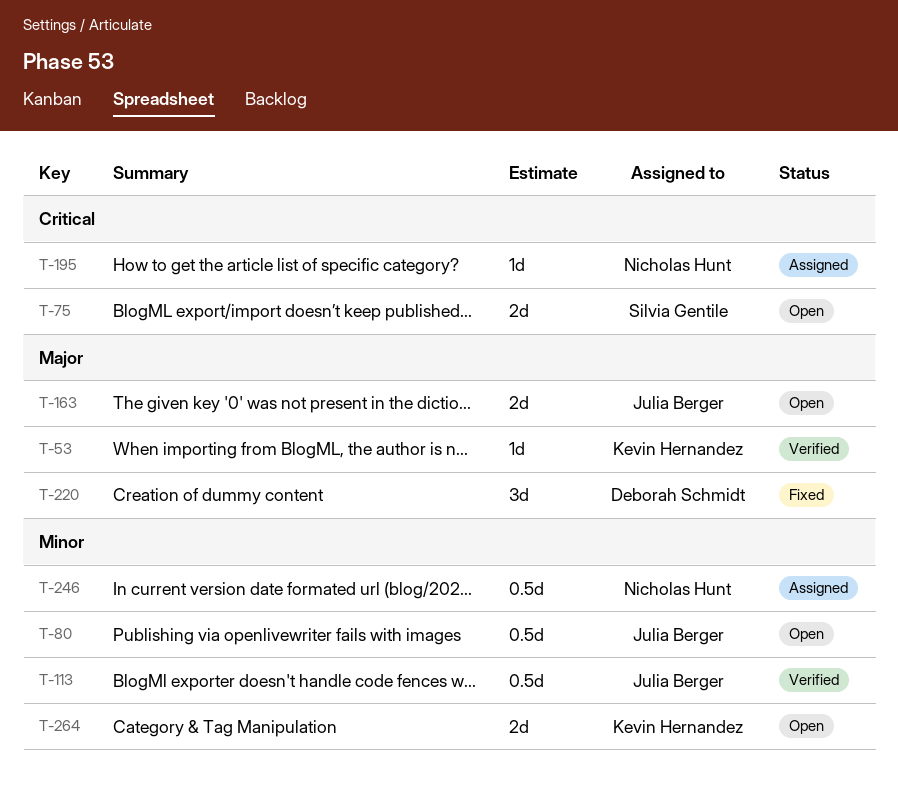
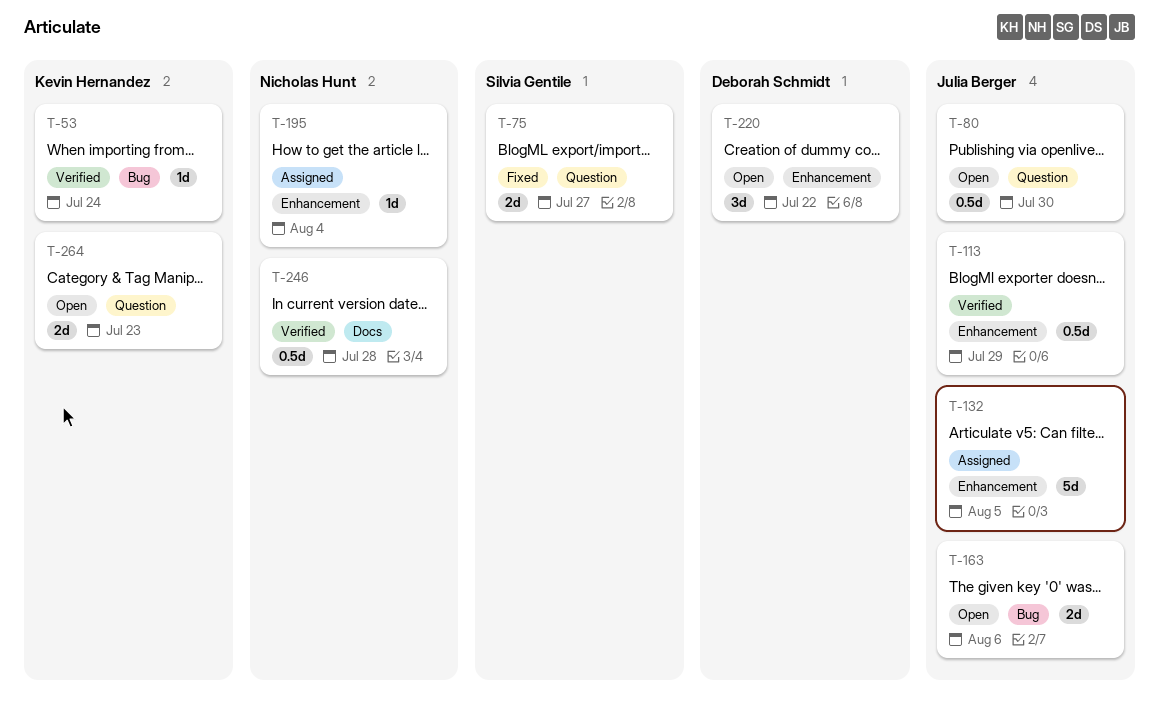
T-75, status: Open -> Fixed
T-132: none -> present
T-220, status: Fixed -> Open
T-246, status: Assigned -> Verified

